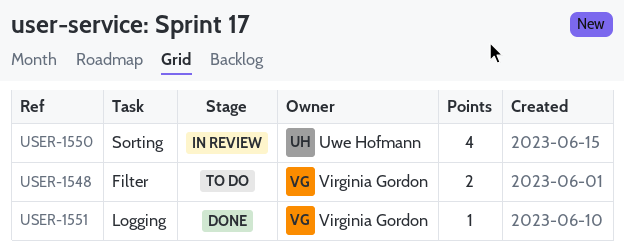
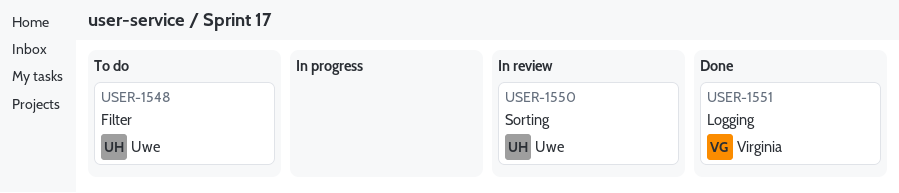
USER-1548, owner: Virginia Gordon -> Uwe Hofmann

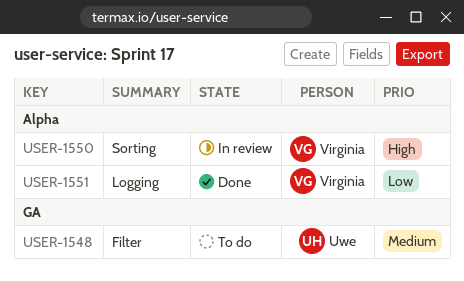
USER-1550, owner: Uwe -> Virginia

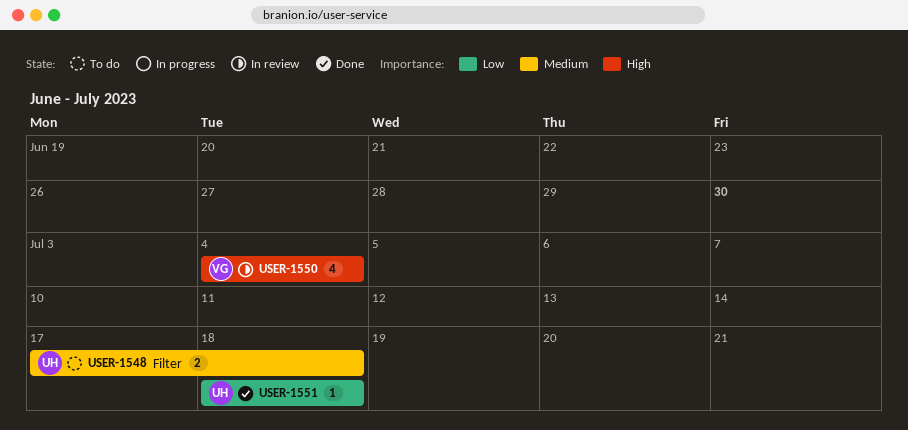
USER-1551, owner: Virginia -> Uwe

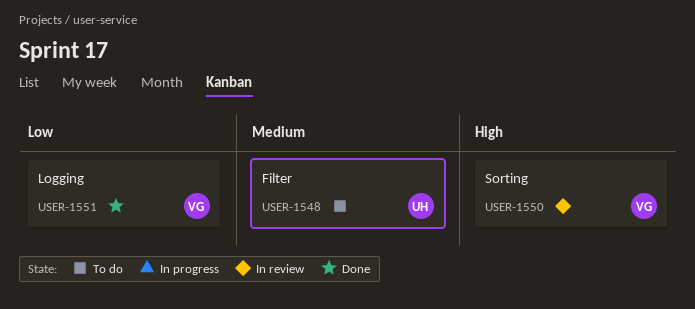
USER-1551, owner: UH -> VG

